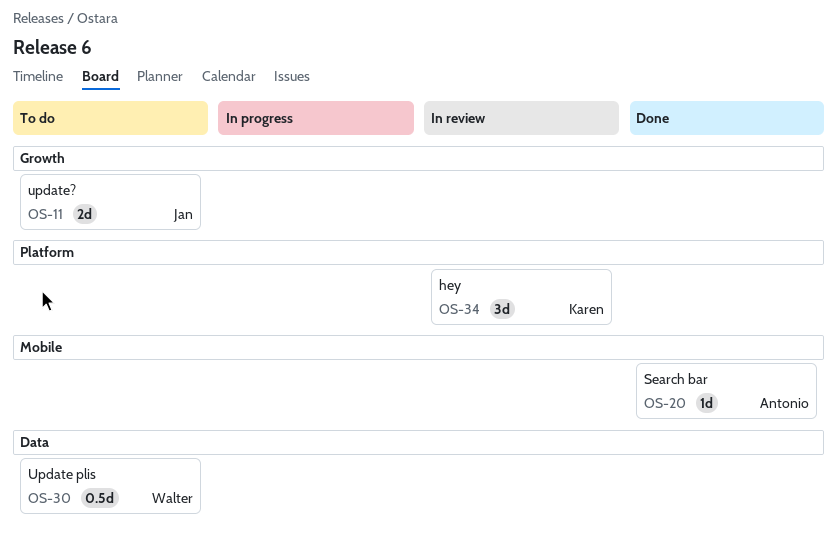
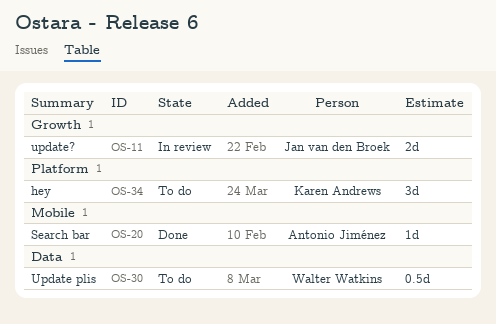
OS-11, status: To do -> In review
OS-34, status: In review -> To do

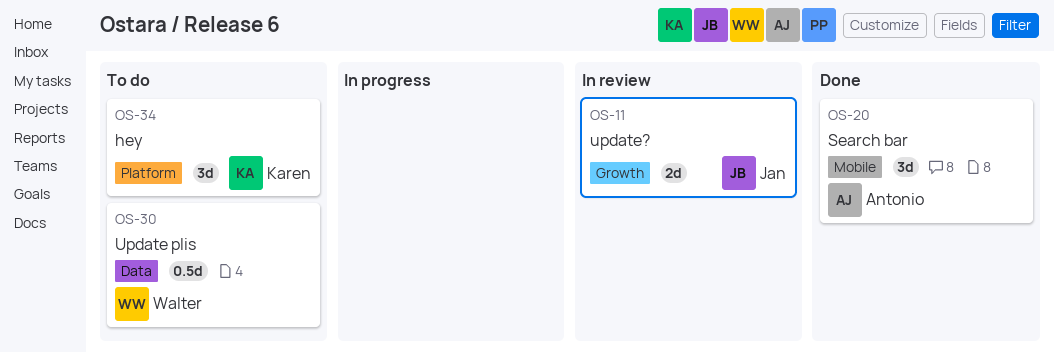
OS-20, estimate: 1d -> 3d

